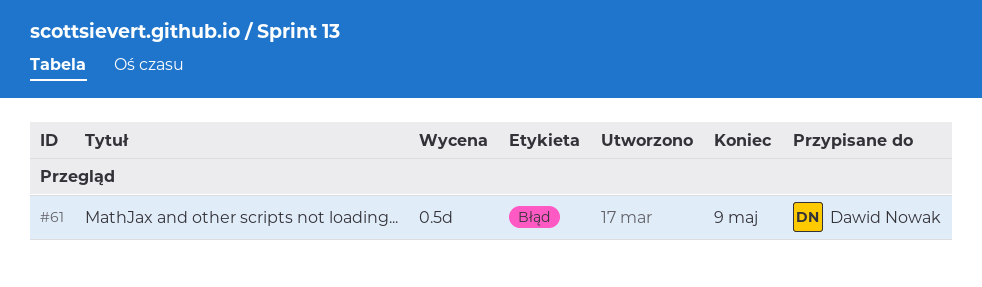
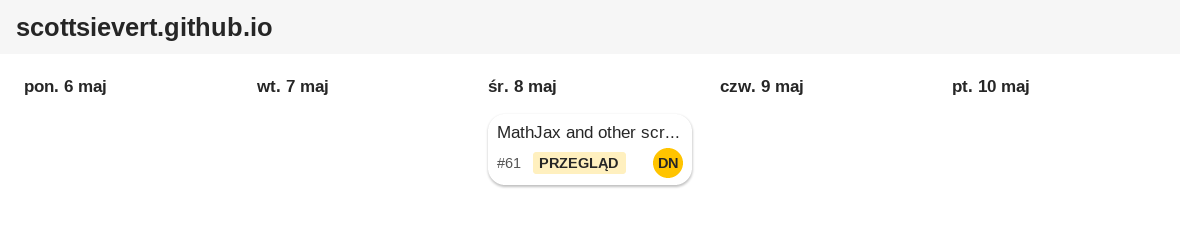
#61, due: May 9 -> May 8

